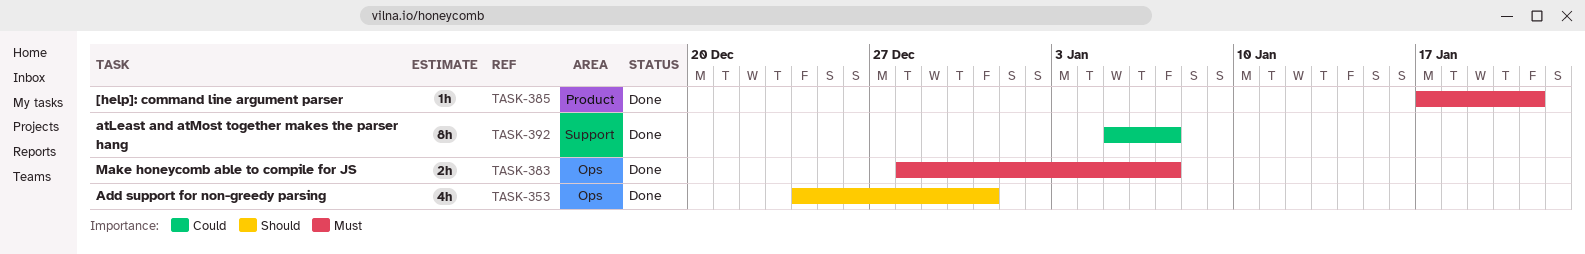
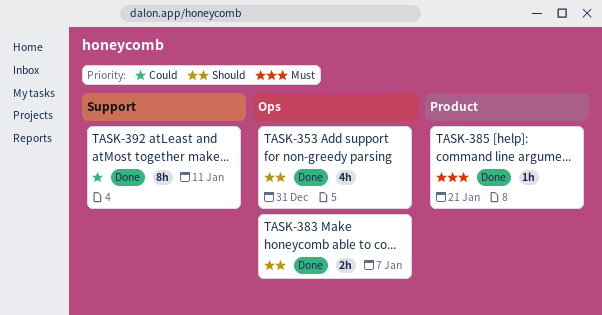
TASK-383, priority: Must -> Should
TASK-392, due: Jan 7 -> Jan 11

